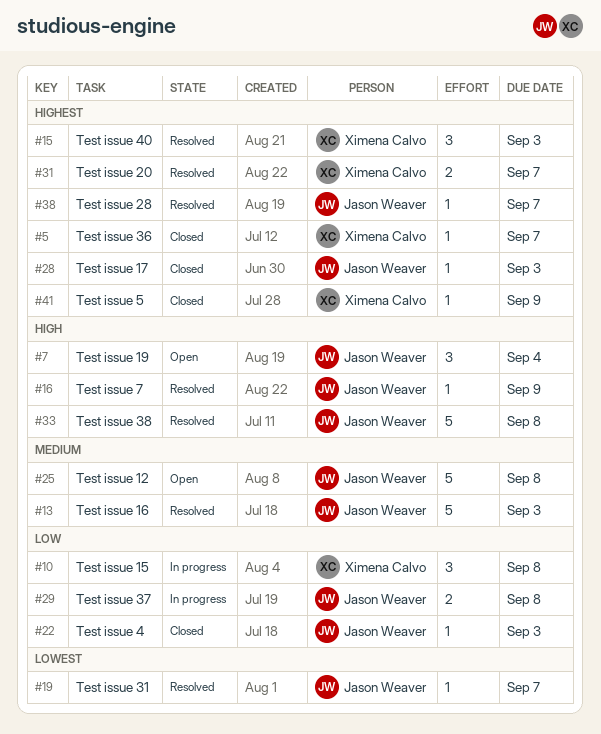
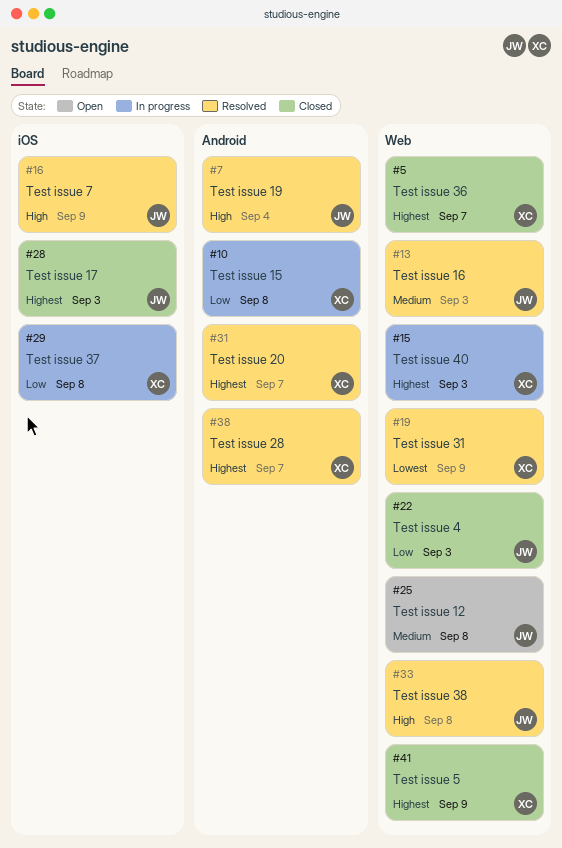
#7, status: Open -> Resolved
#15, status: Resolved -> In progress
#19, owner: Jason Weaver -> Ximena Calvo
#19, due: Sep 7 -> Sep 9
#29, owner: Jason Weaver -> Ximena Calvo
#38, owner: Jason Weaver -> Ximena Calvo

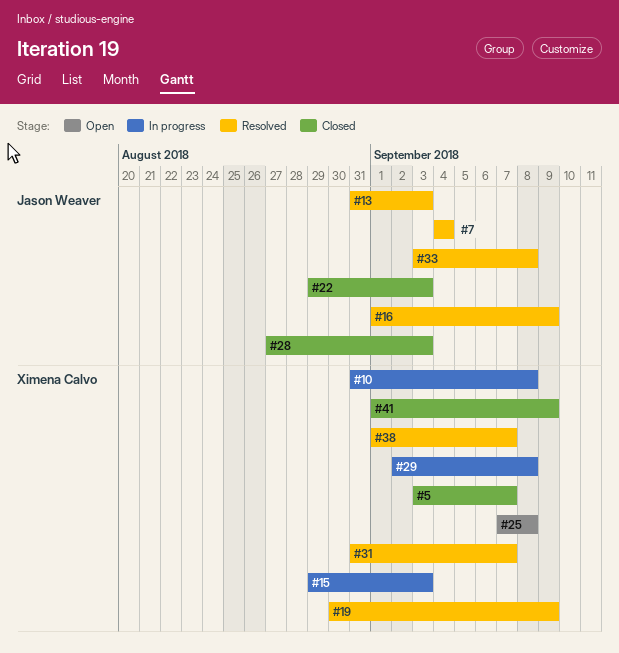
#25, owner: Jason Weaver -> Ximena Calvo

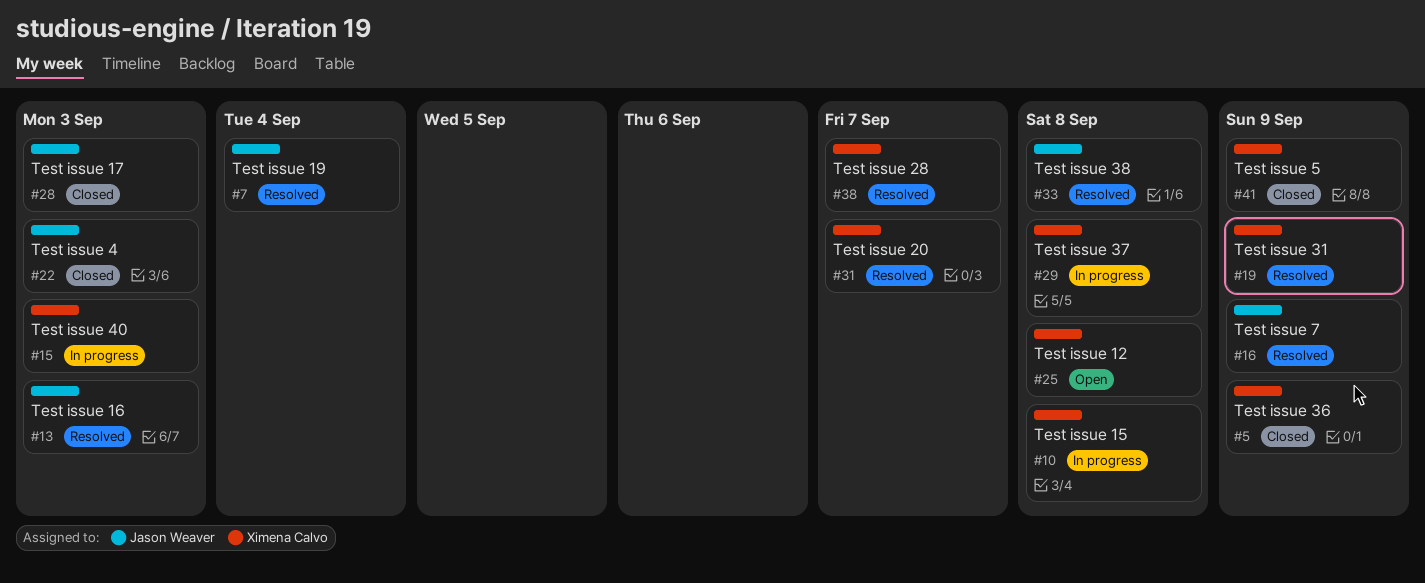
#5, due: Sep 7 -> Sep 9

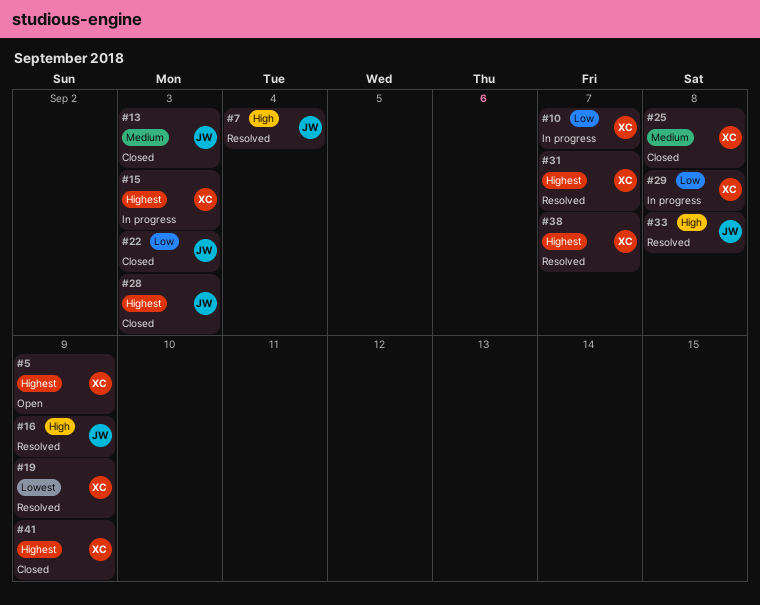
#5, status: Closed -> Open
#10, due: Sep 8 -> Sep 7
#13, status: Resolved -> Closed
#25, status: Open -> Closed

